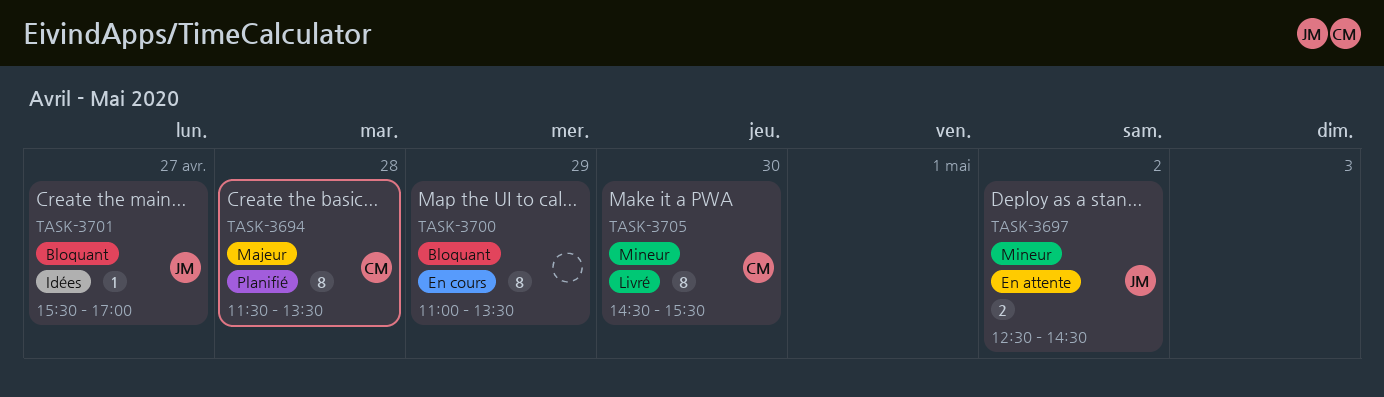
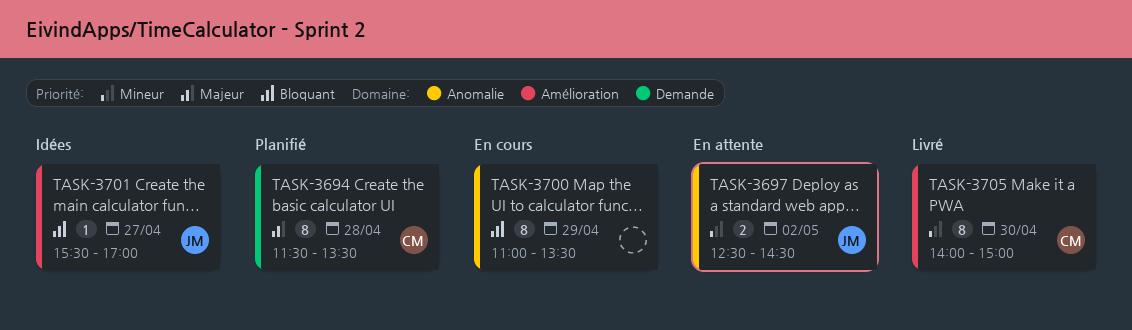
TASK-3705, begins: 14:30 -> 14:00
TASK-3705, ends: 15:30 -> 15:00

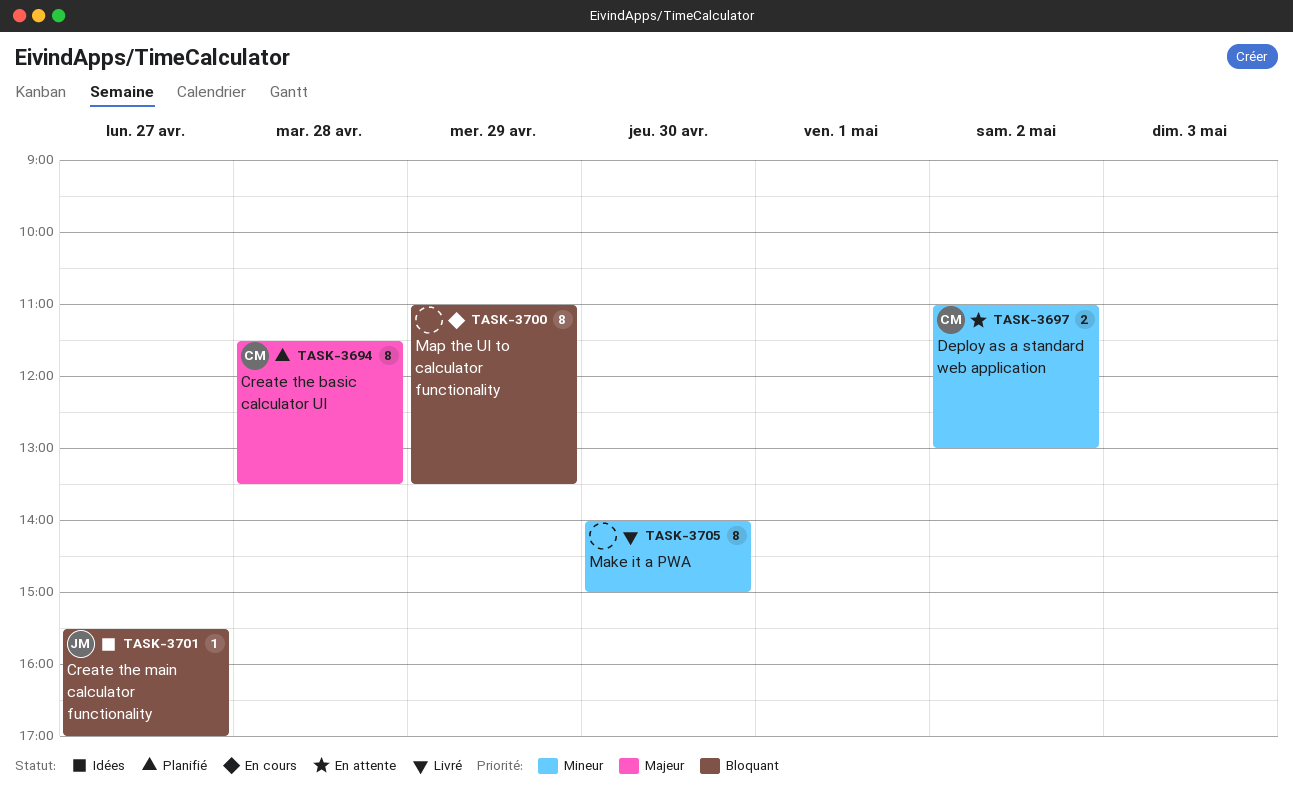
TASK-3697, owner: JM -> CM
TASK-3697, begins: 12:30 -> 11:00
TASK-3697, ends: 14:30 -> 13:00
TASK-3705, owner: CM -> none

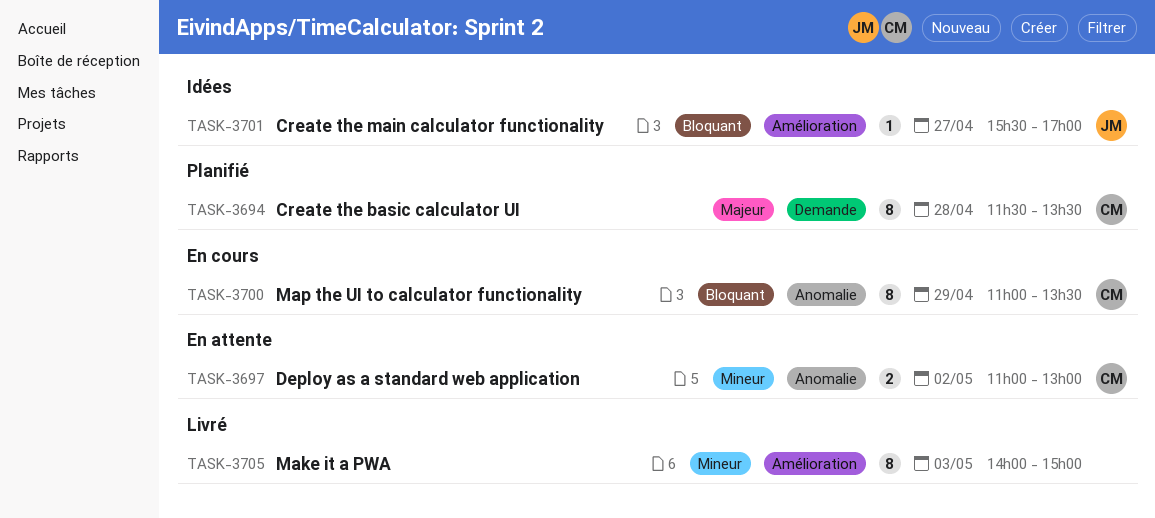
TASK-3700, owner: none -> CM
TASK-3705, day: Apr 30 -> May 3

